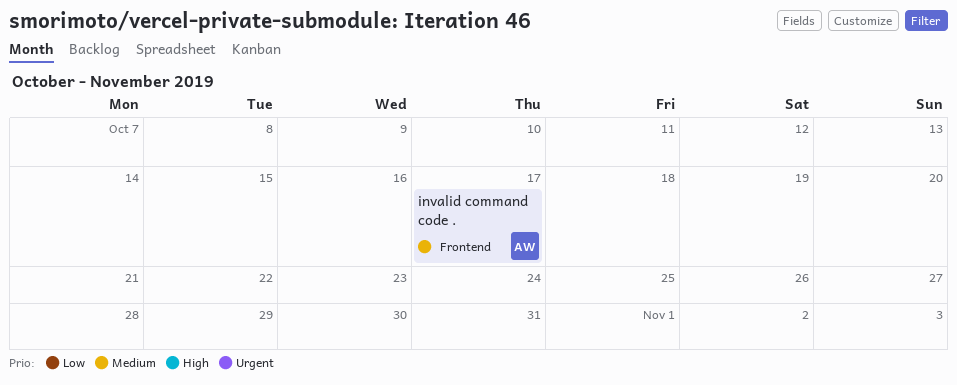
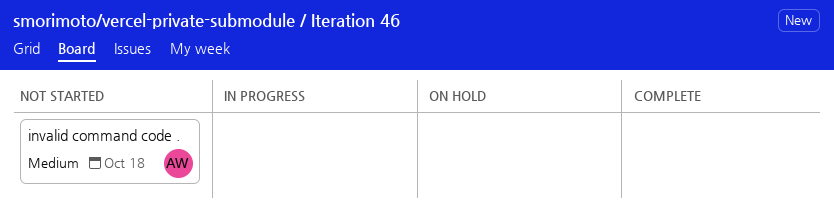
invalid command code ., due: Oct 17 -> Oct 18

